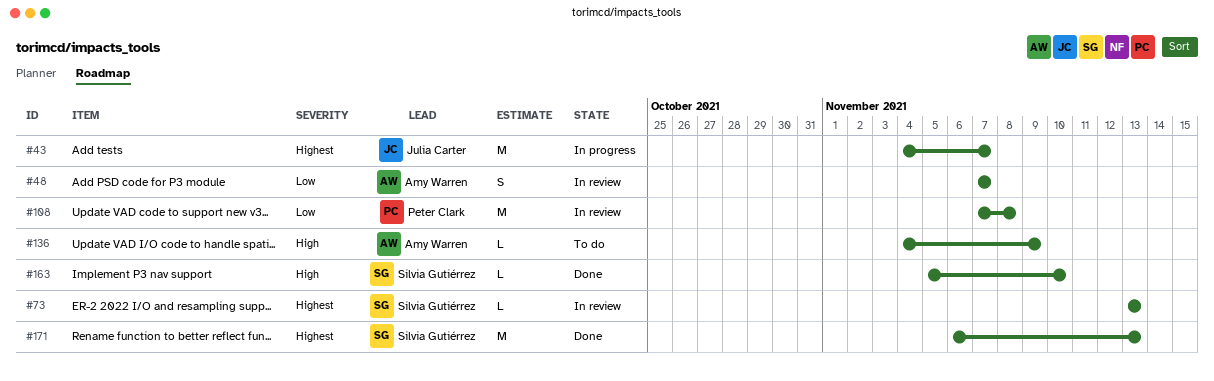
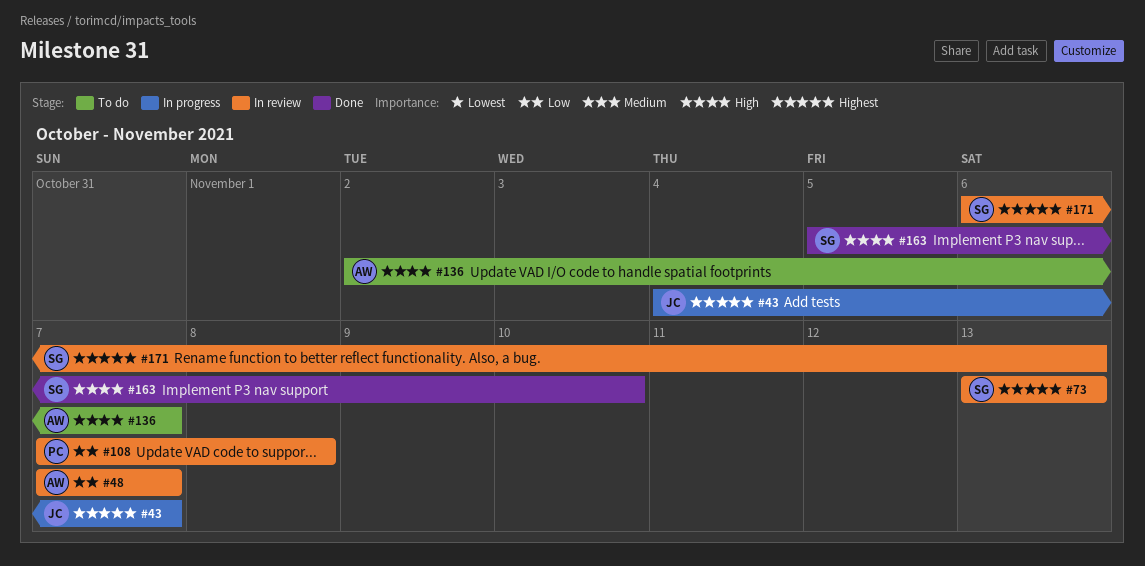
#136, start: Nov 4 -> Nov 2
#136, due: Nov 9 -> Nov 7
#171, status: Done -> In review

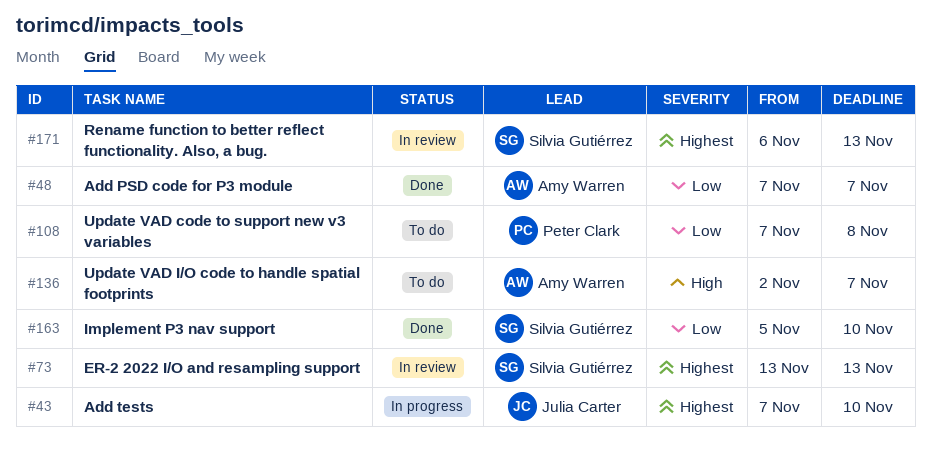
#43, start: Nov 4 -> Nov 7
#43, due: Nov 7 -> Nov 10
#48, status: In review -> Done
#108, status: In review -> To do
#163, priority: High -> Low

